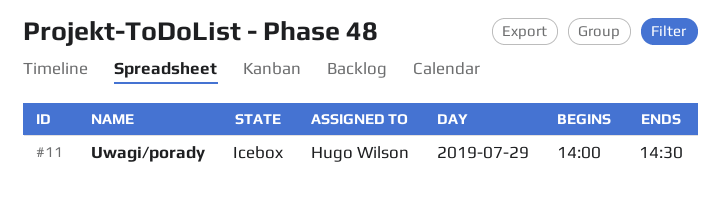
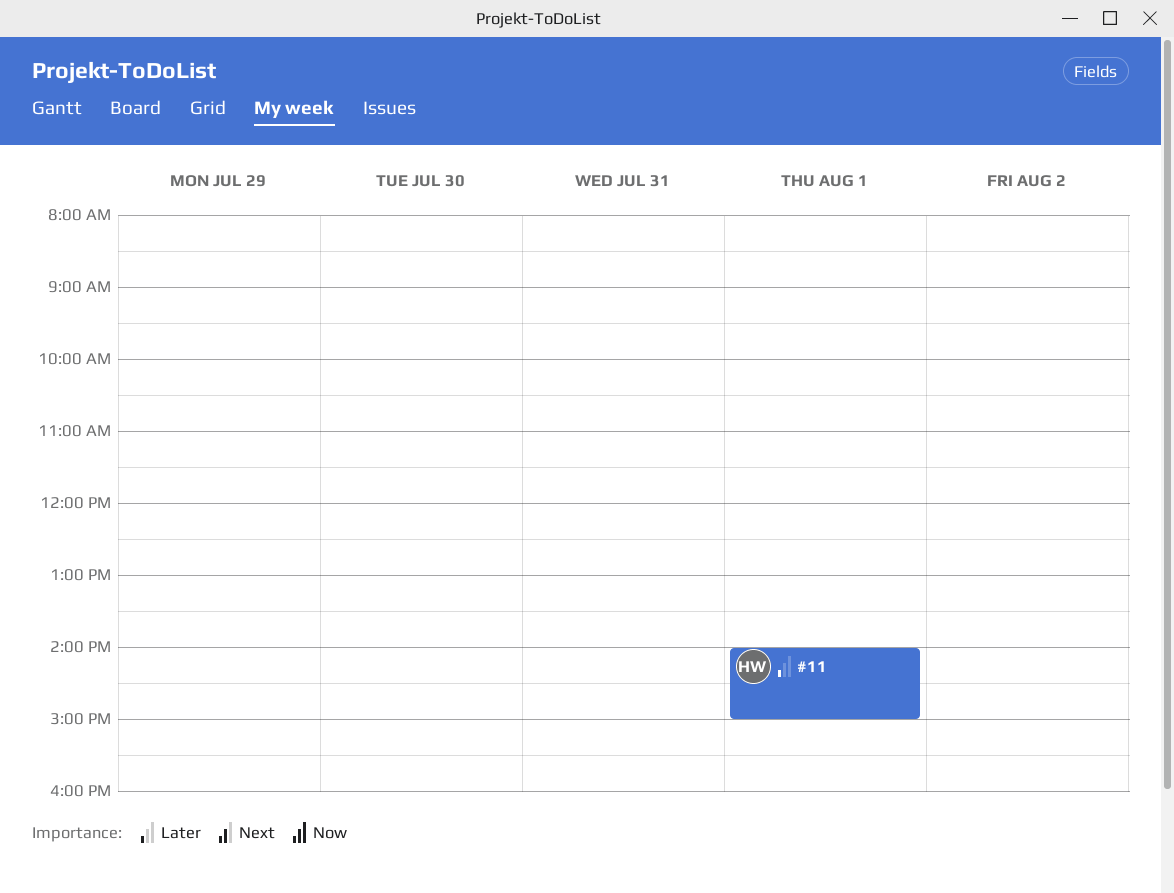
#11, day: Jul 29 -> Aug 1
#11, ends: 14:30 -> 15:00

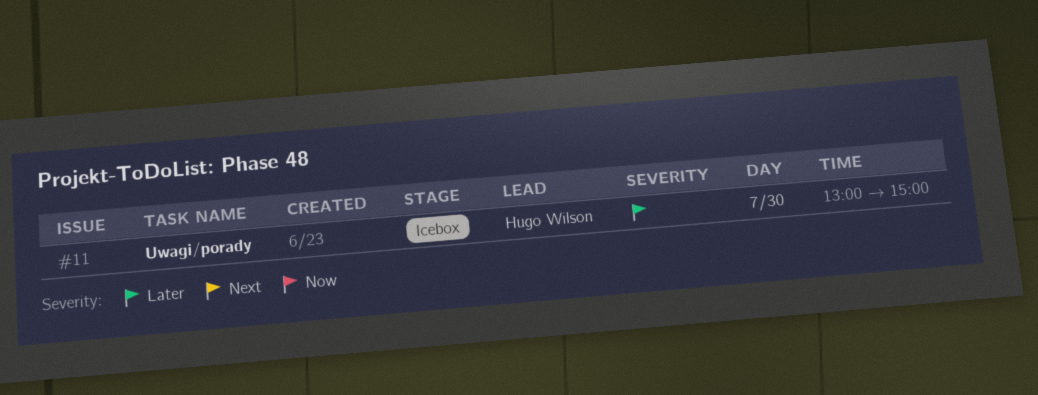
#11, day: Aug 1 -> Jul 30
#11, begins: 14:00 -> 13:00

